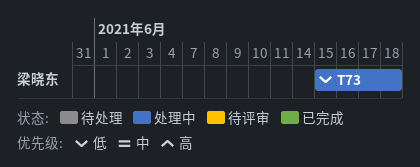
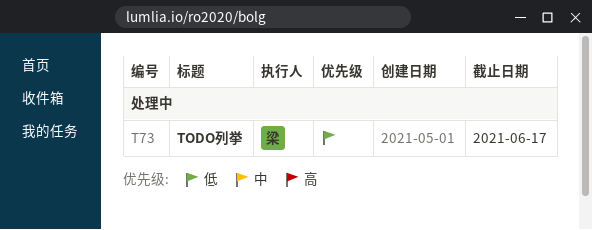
T73, due: Jun 18 -> Jun 17

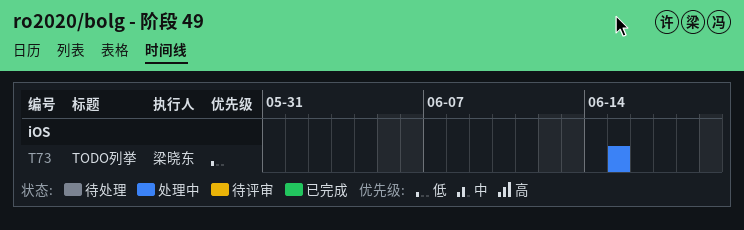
T73, due: Jun 17 -> Jun 15

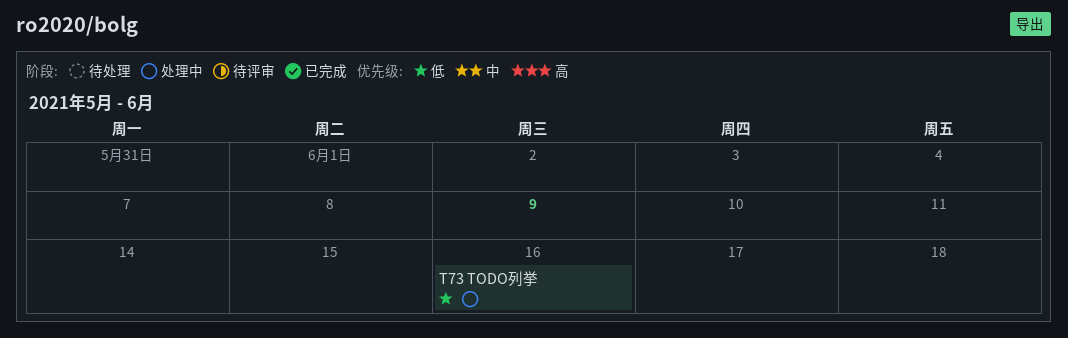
T73, due: Jun 15 -> Jun 16

